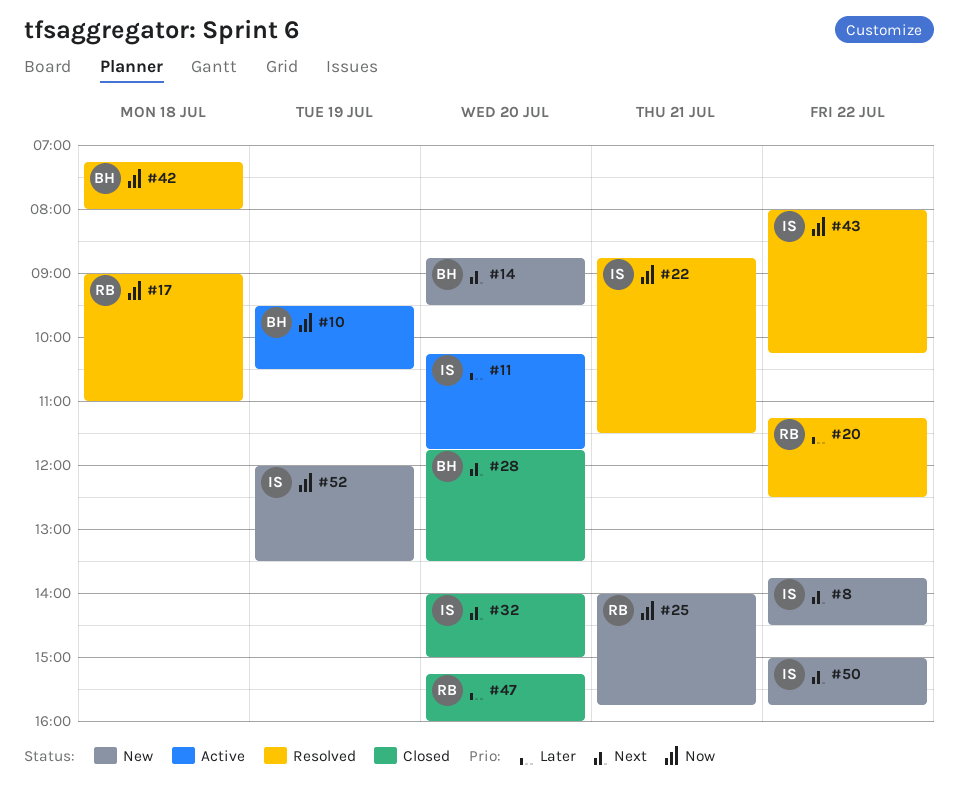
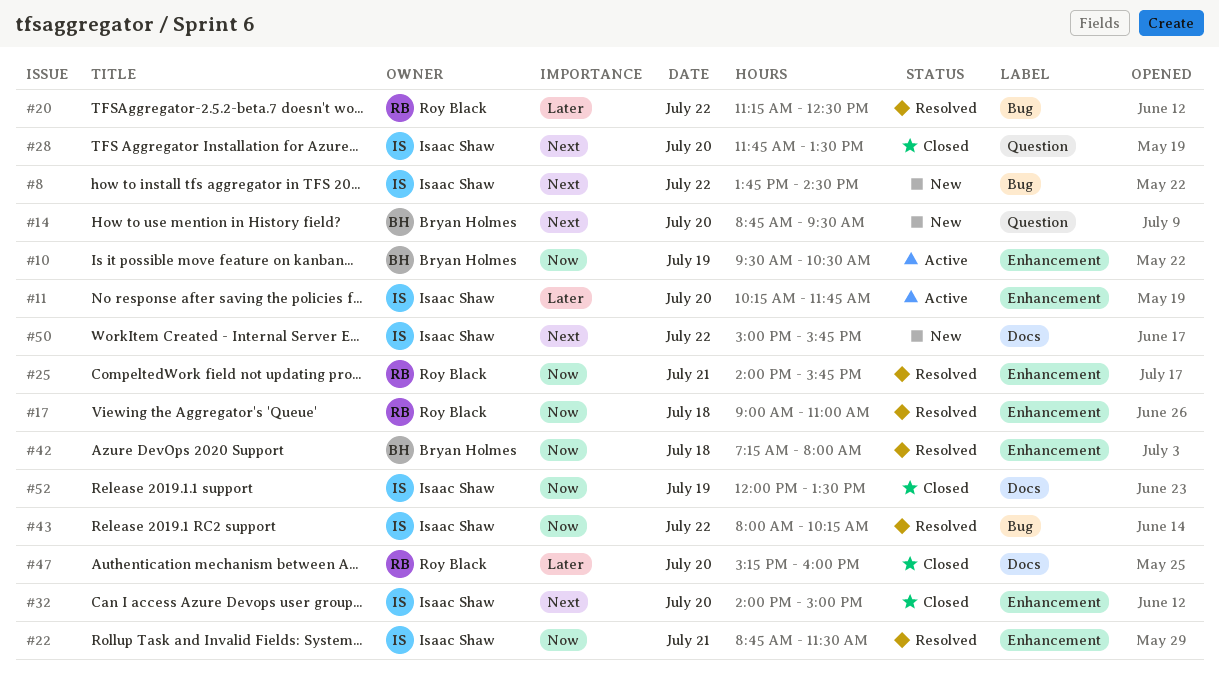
#25, status: New -> Resolved
#28, owner: Bryan Holmes -> Isaac Shaw
#52, status: New -> Closed

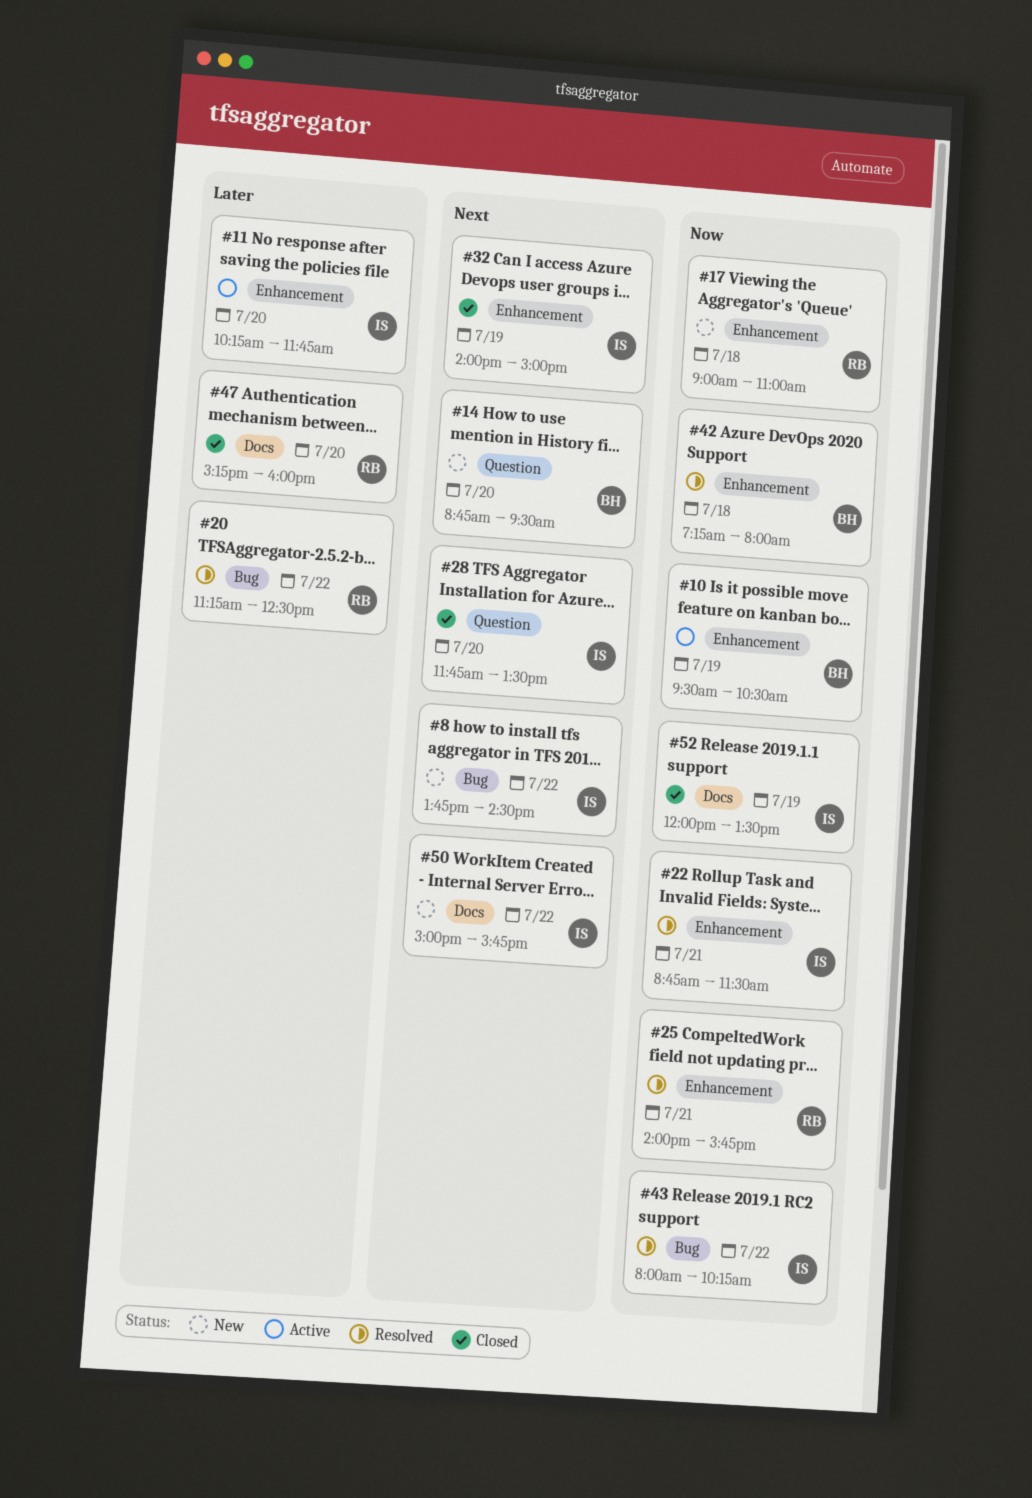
#17, status: Resolved -> New
#32, day: Jul 20 -> Jul 19

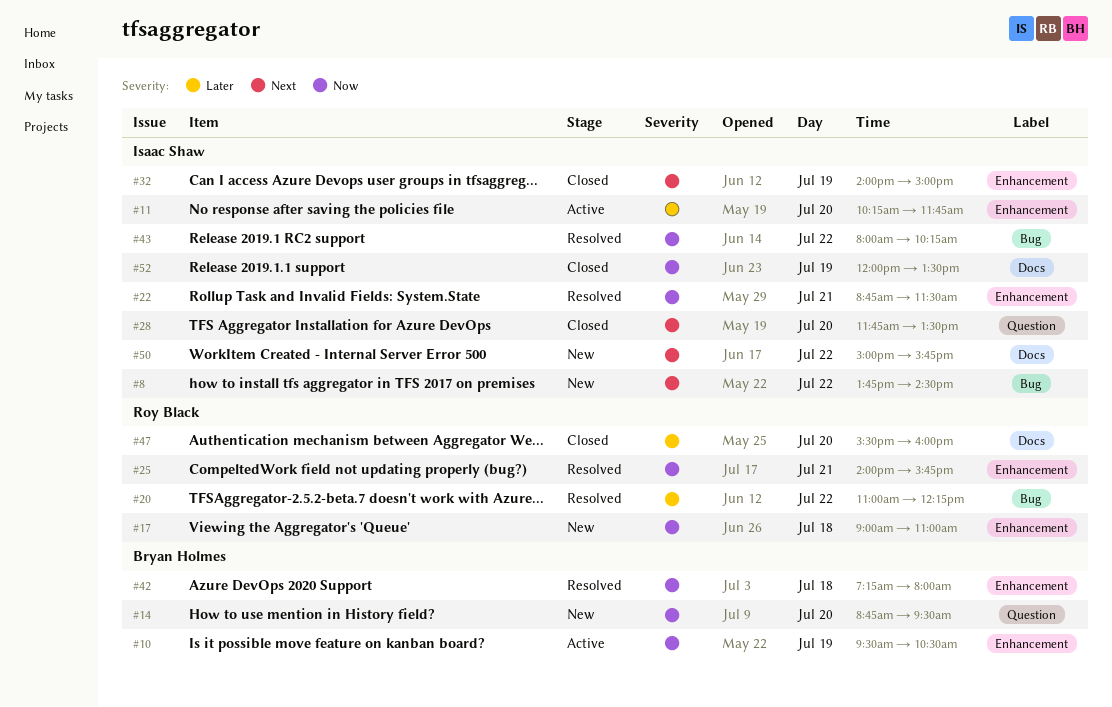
#14, priority: Next -> Now
#20, begins: 11:15 -> 11:00
#20, ends: 12:30 -> 12:15
#47, begins: 15:15 -> 15:30

